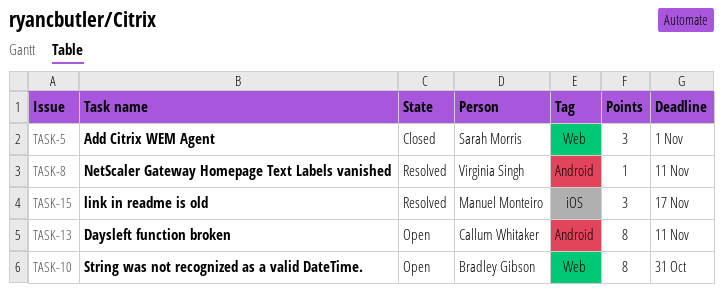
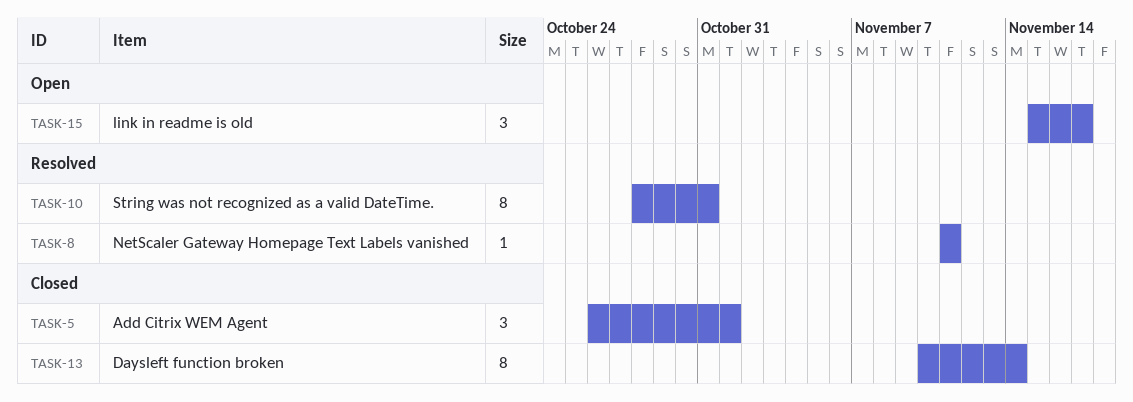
TASK-10, status: Open -> Resolved
TASK-13, status: Open -> Closed
TASK-13, due: Nov 11 -> Nov 14
TASK-15, status: Resolved -> Open

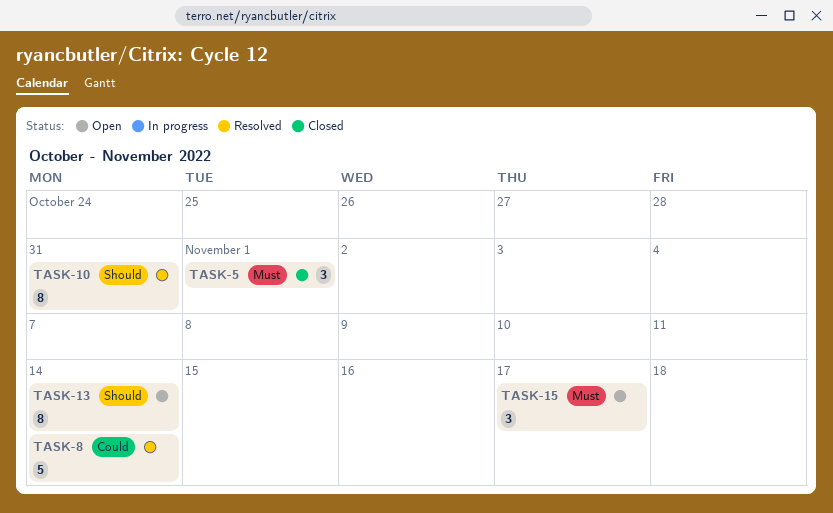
TASK-8, estimate: 1 -> 5
TASK-8, due: Nov 11 -> Nov 14
TASK-13, status: Closed -> Open

